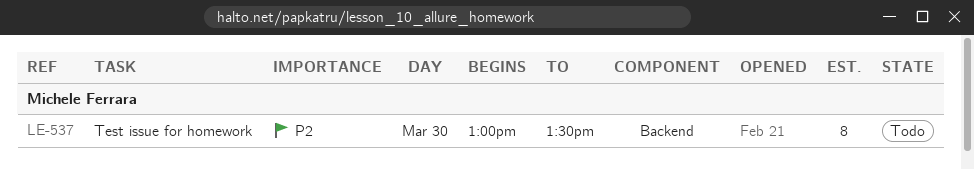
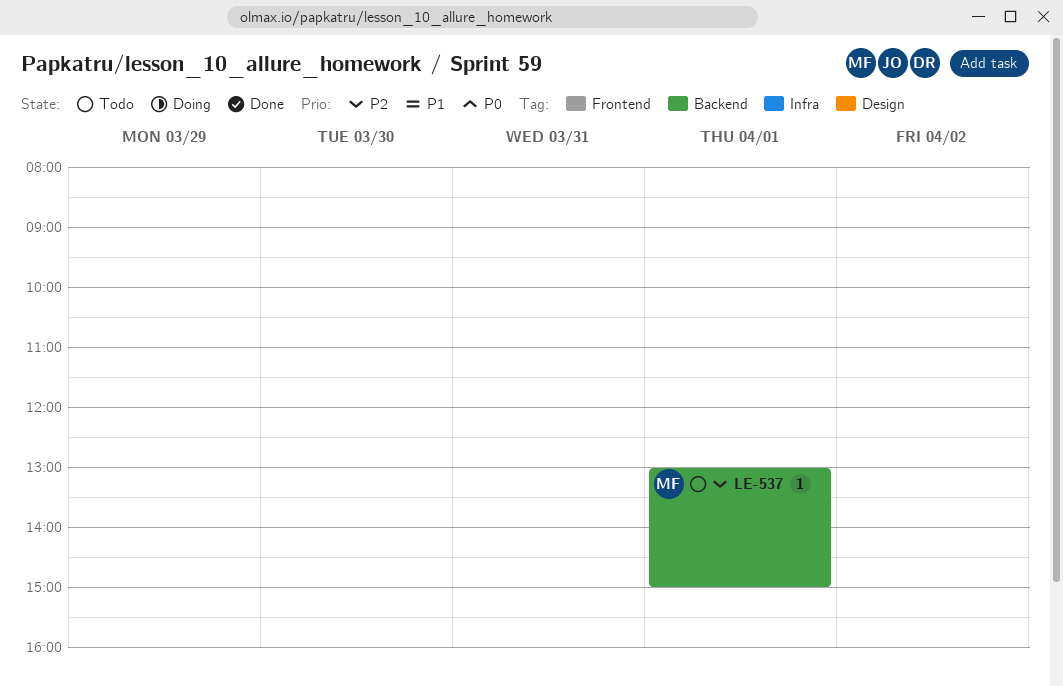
LE-537, estimate: 8 -> 1
LE-537, day: Mar 30 -> Apr 1
LE-537, ends: 13:30 -> 15:00

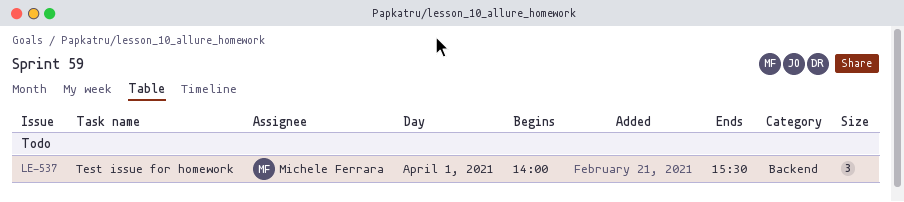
LE-537, estimate: 1 -> 3
LE-537, begins: 13:00 -> 14:00
LE-537, ends: 15:00 -> 15:30

